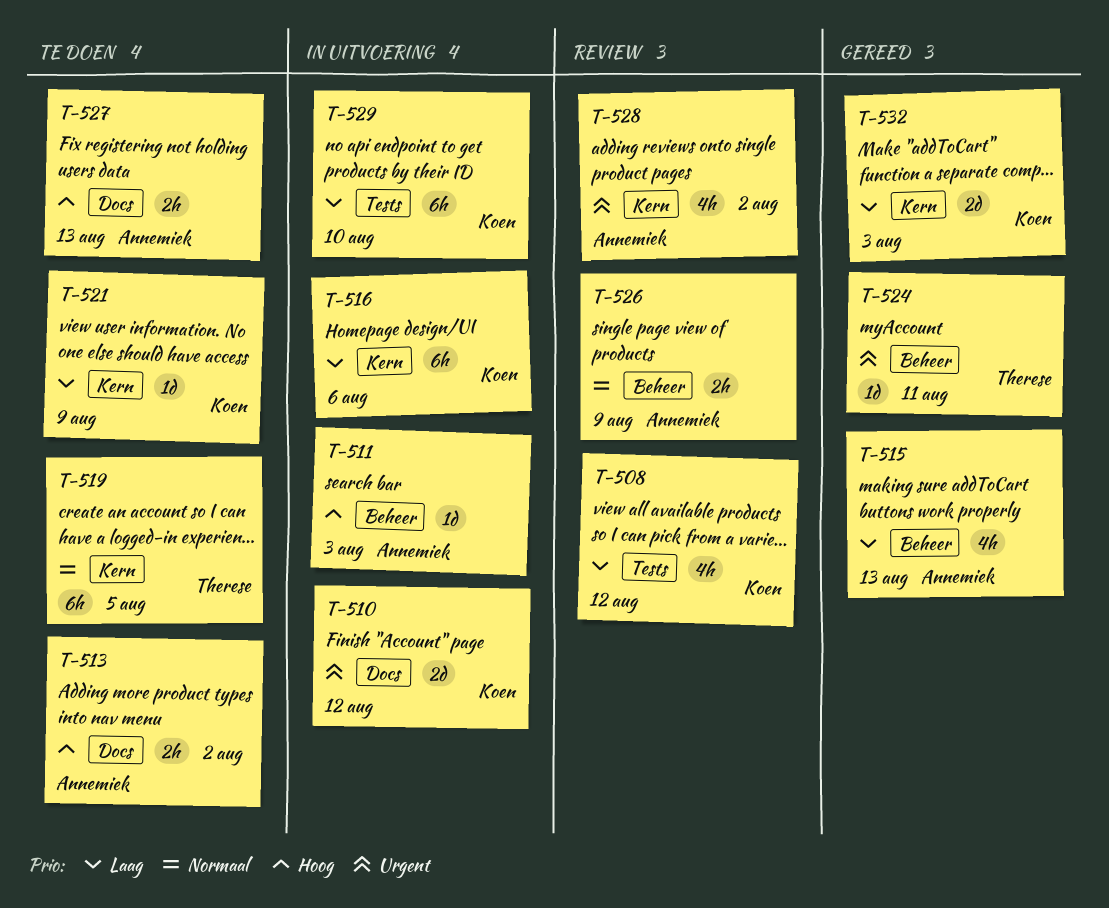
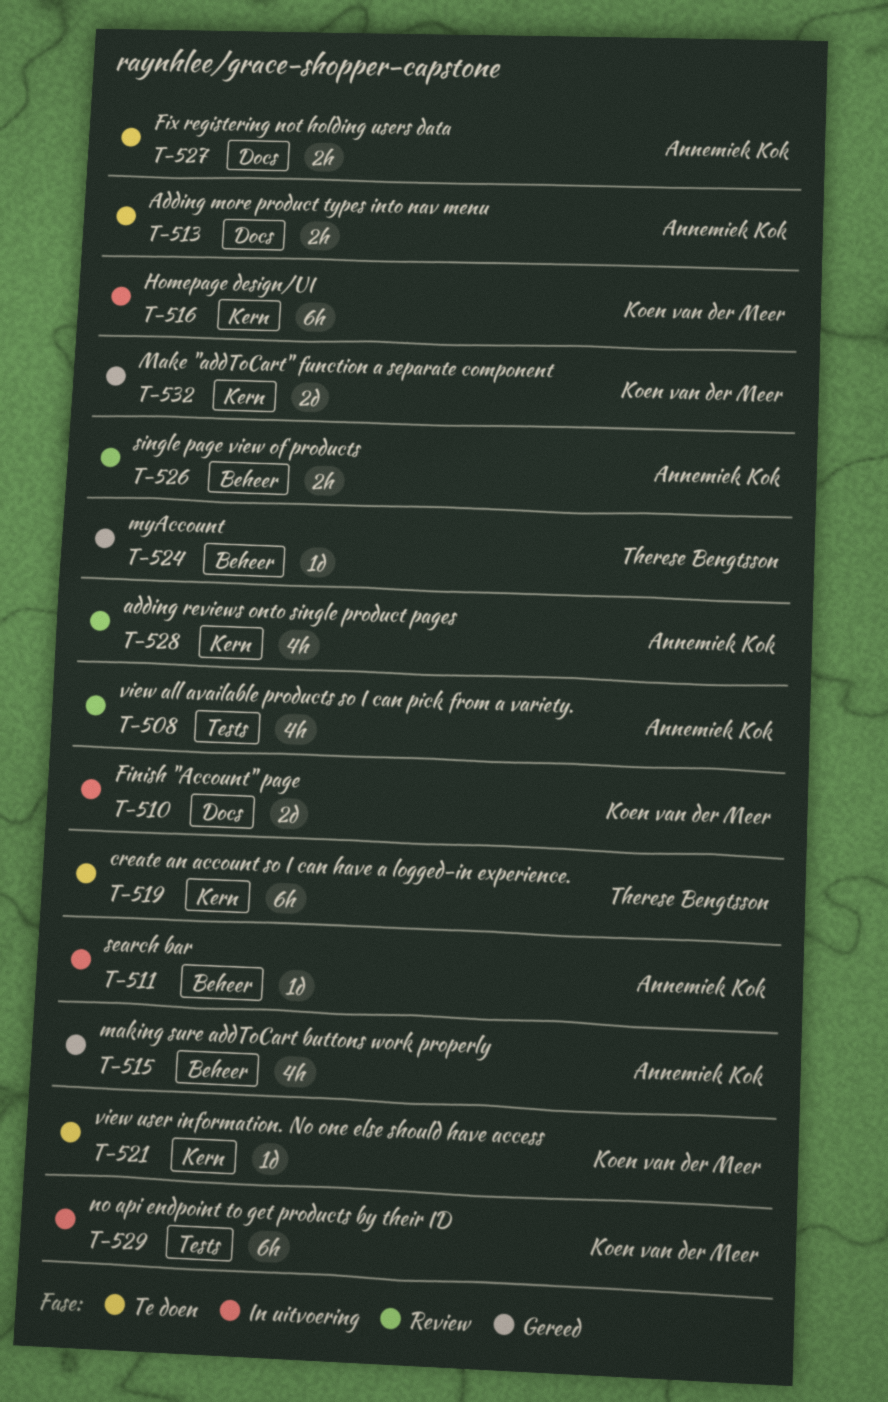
T-508, owner: Koen van der Meer -> Annemiek Kok

